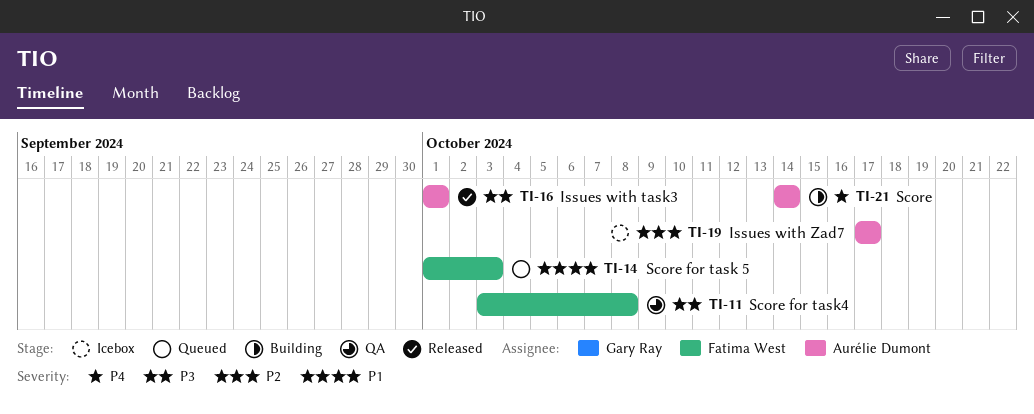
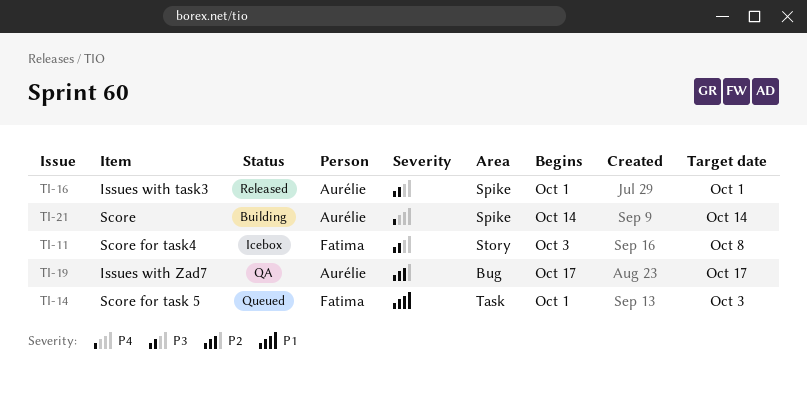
TI-11, status: QA -> Icebox
TI-19, status: Icebox -> QA

